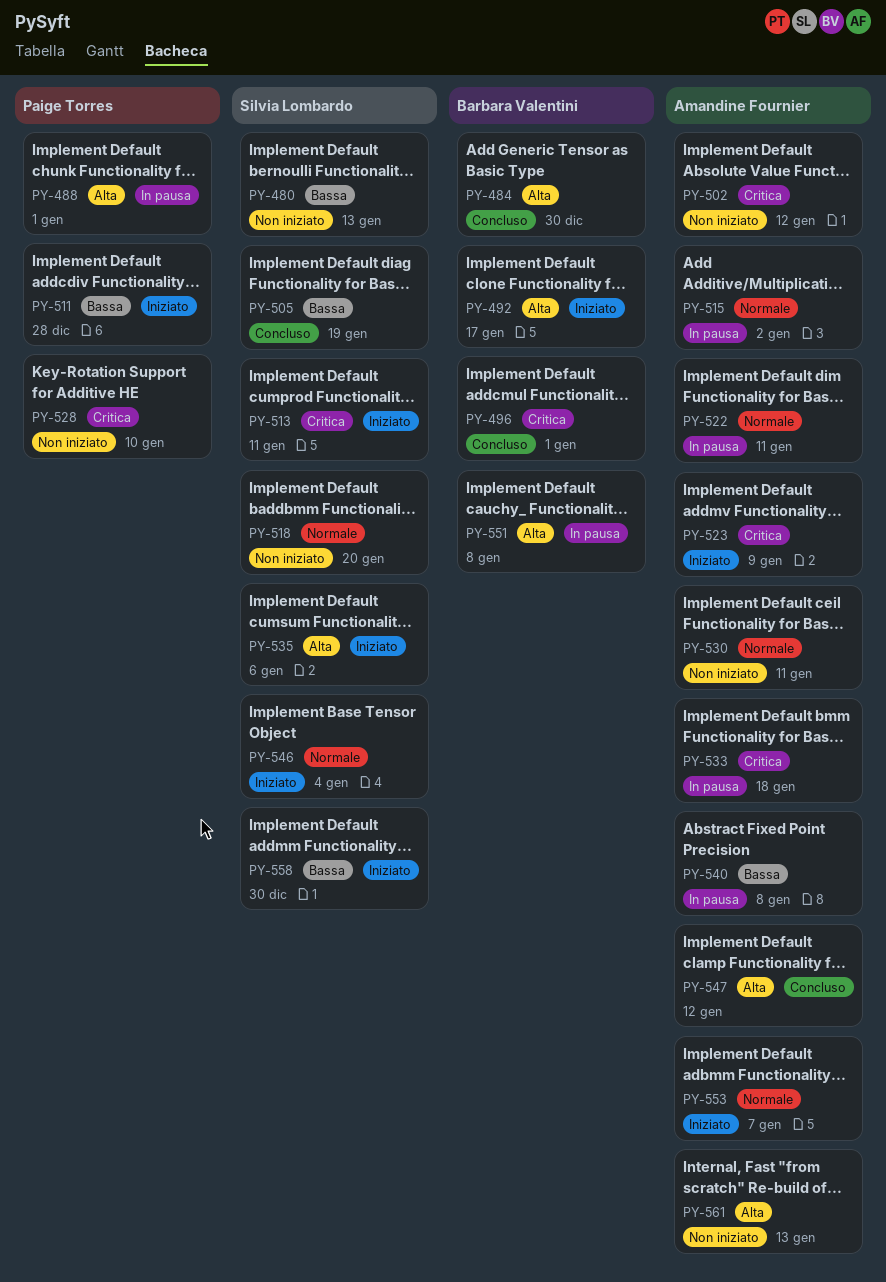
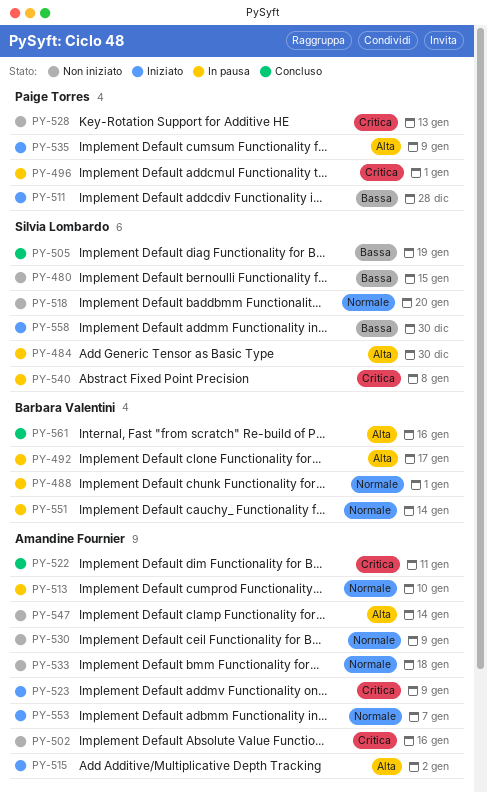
PY-480, due: Jan 13 -> Jan 15
PY-484, status: Concluso -> In pausa
PY-484, owner: Barbara Valentini -> Silvia Lombardo
PY-488, owner: Paige Torres -> Barbara Valentini
PY-488, priority: Alta -> Normale
PY-492, status: Iniziato -> In pausa
PY-496, status: Concluso -> In pausa
PY-496, owner: Barbara Valentini -> Paige Torres
PY-502, due: Jan 12 -> Jan 16
PY-513, status: Iniziato -> In pausa
PY-513, owner: Silvia Lombardo -> Amandine Fournier
PY-513, priority: Critica -> Normale
PY-513, due: Jan 11 -> Jan 10
PY-515, status: In pausa -> Iniziato
PY-515, priority: Normale -> Alta
PY-522, status: In pausa -> Concluso
PY-522, priority: Normale -> Critica
PY-528, due: Jan 10 -> Jan 13
PY-530, due: Jan 11 -> Jan 9
PY-533, status: In pausa -> Non iniziato
PY-533, priority: Critica -> Normale
PY-535, owner: Silvia Lombardo -> Paige Torres
PY-535, due: Jan 6 -> Jan 9
PY-540, owner: Amandine Fournier -> Silvia Lombardo
PY-540, priority: Bassa -> Critica
PY-546: present -> none
PY-547, status: Concluso -> Non iniziato
PY-547, due: Jan 12 -> Jan 14
PY-551, priority: Alta -> Normale
PY-551, due: Jan 8 -> Jan 14
PY-561, status: Non iniziato -> Concluso
PY-561, owner: Amandine Fournier -> Barbara Valentini
PY-561, due: Jan 13 -> Jan 16

